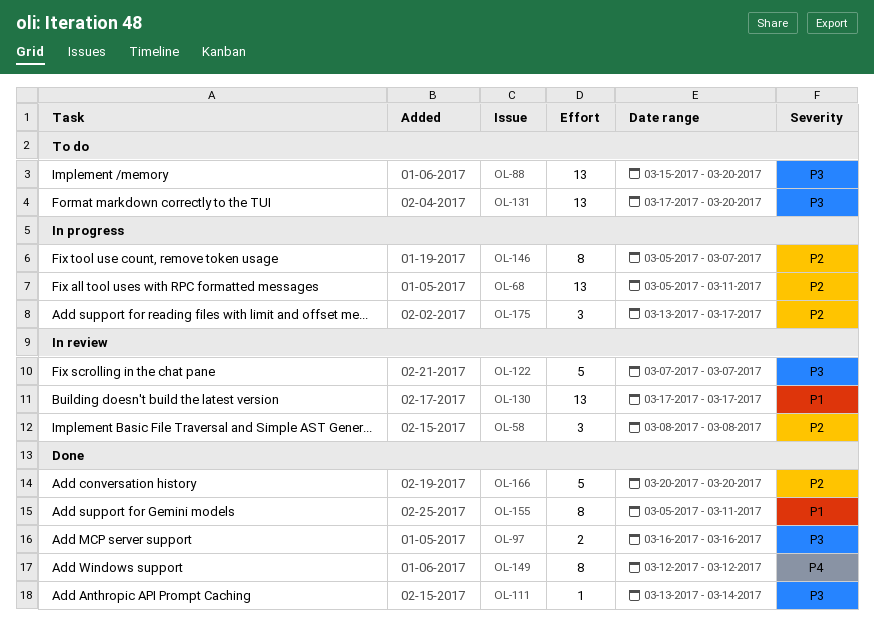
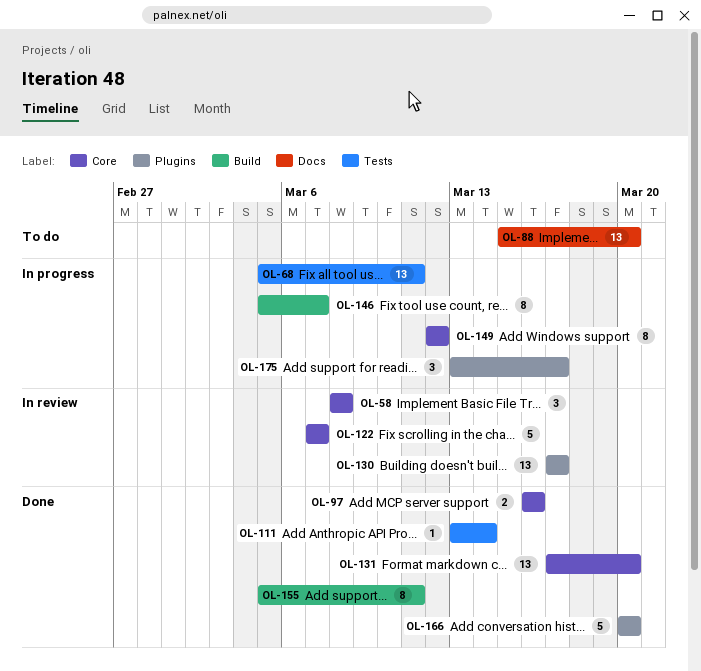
OL-131, status: To do -> Done
OL-149, status: Done -> In progress

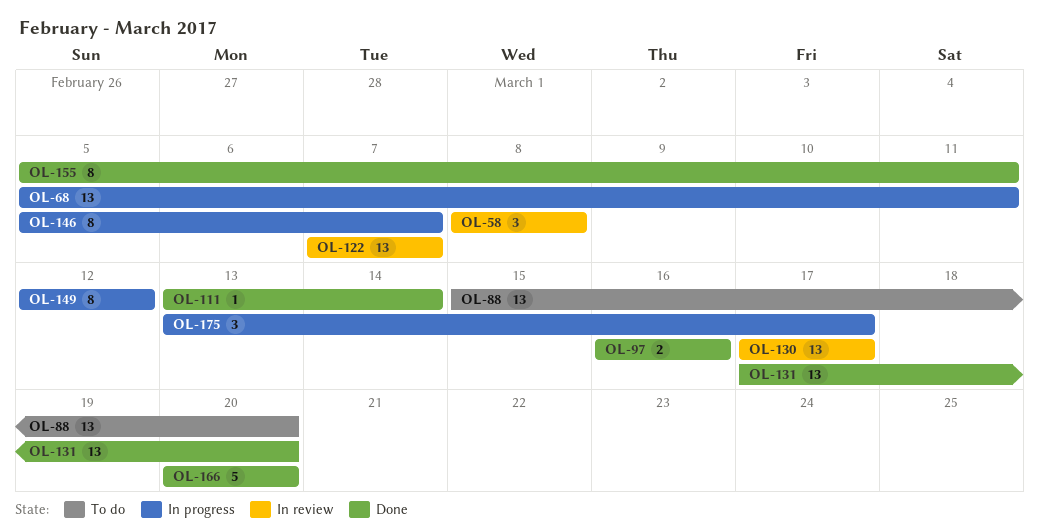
OL-122, estimate: 5 -> 13

